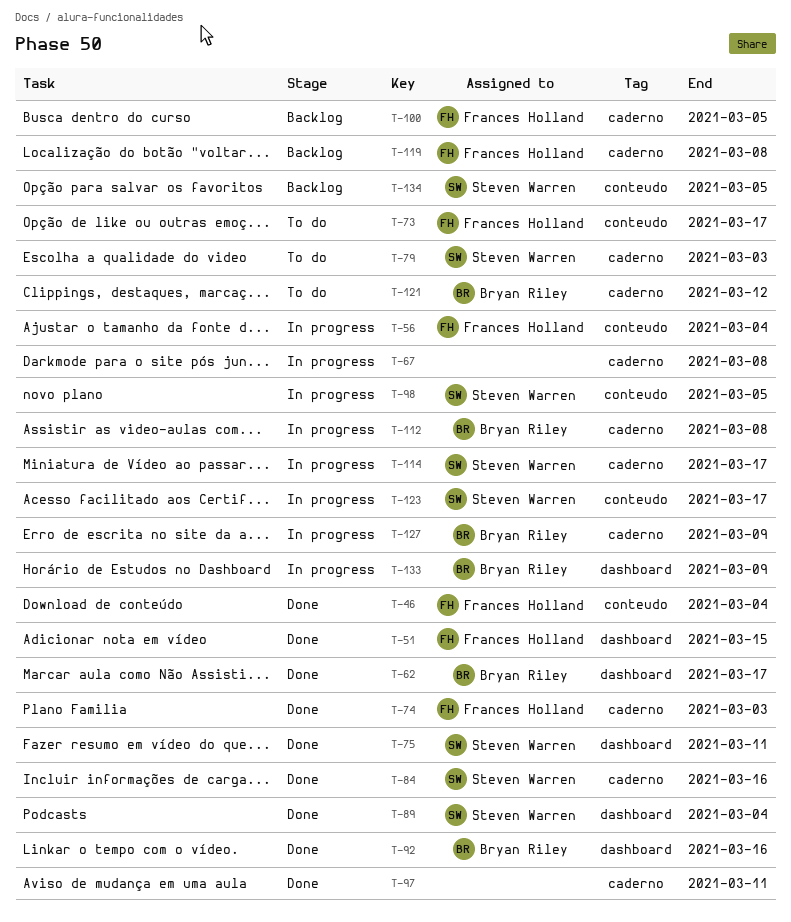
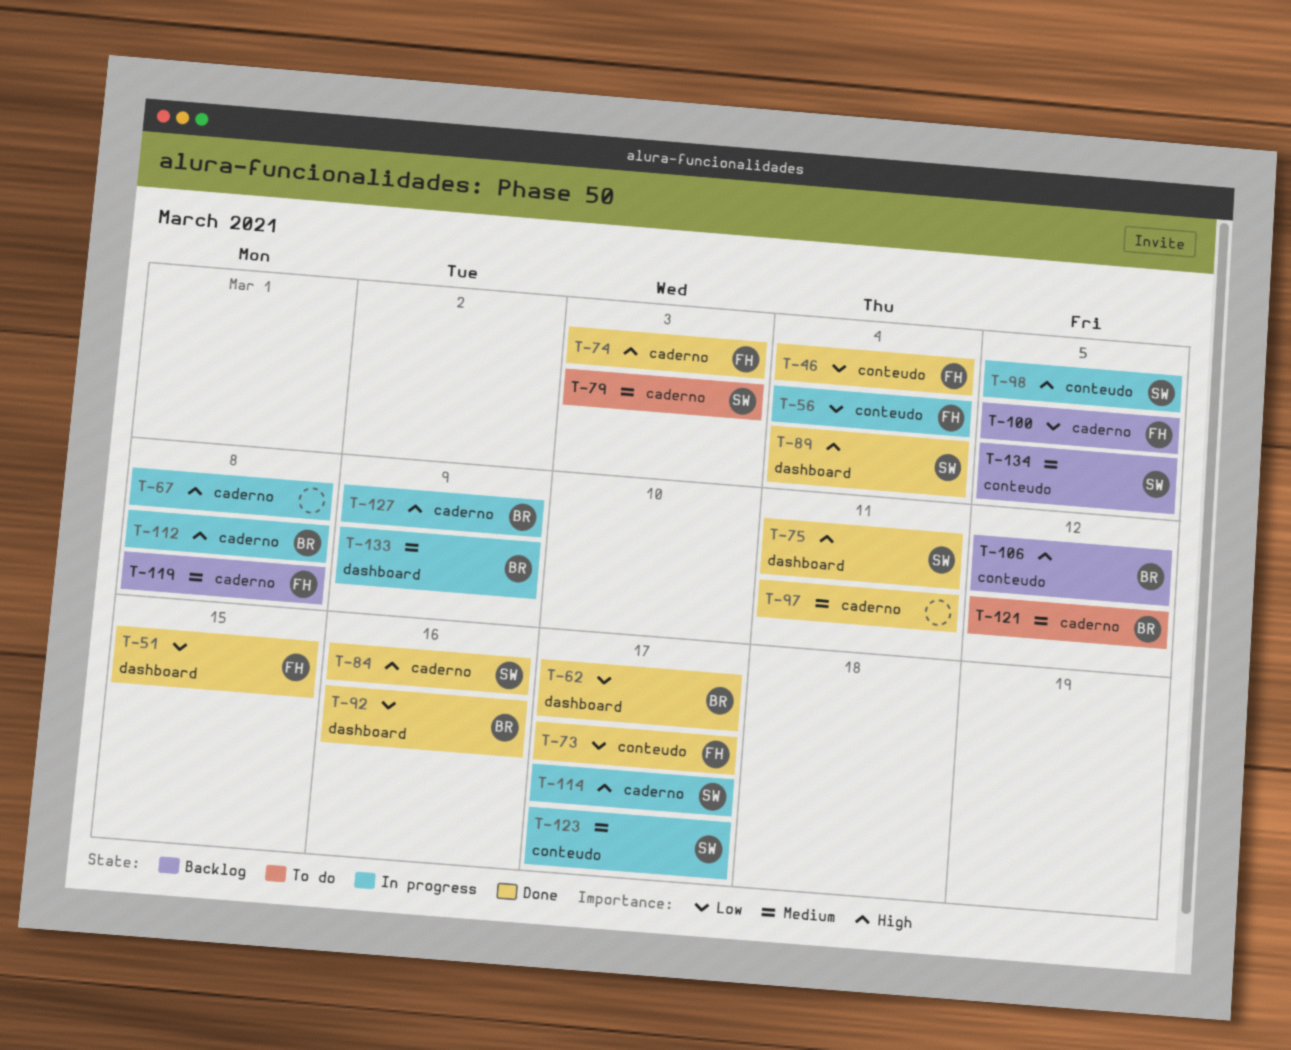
T-73, status: To do -> Done
T-106: none -> present

